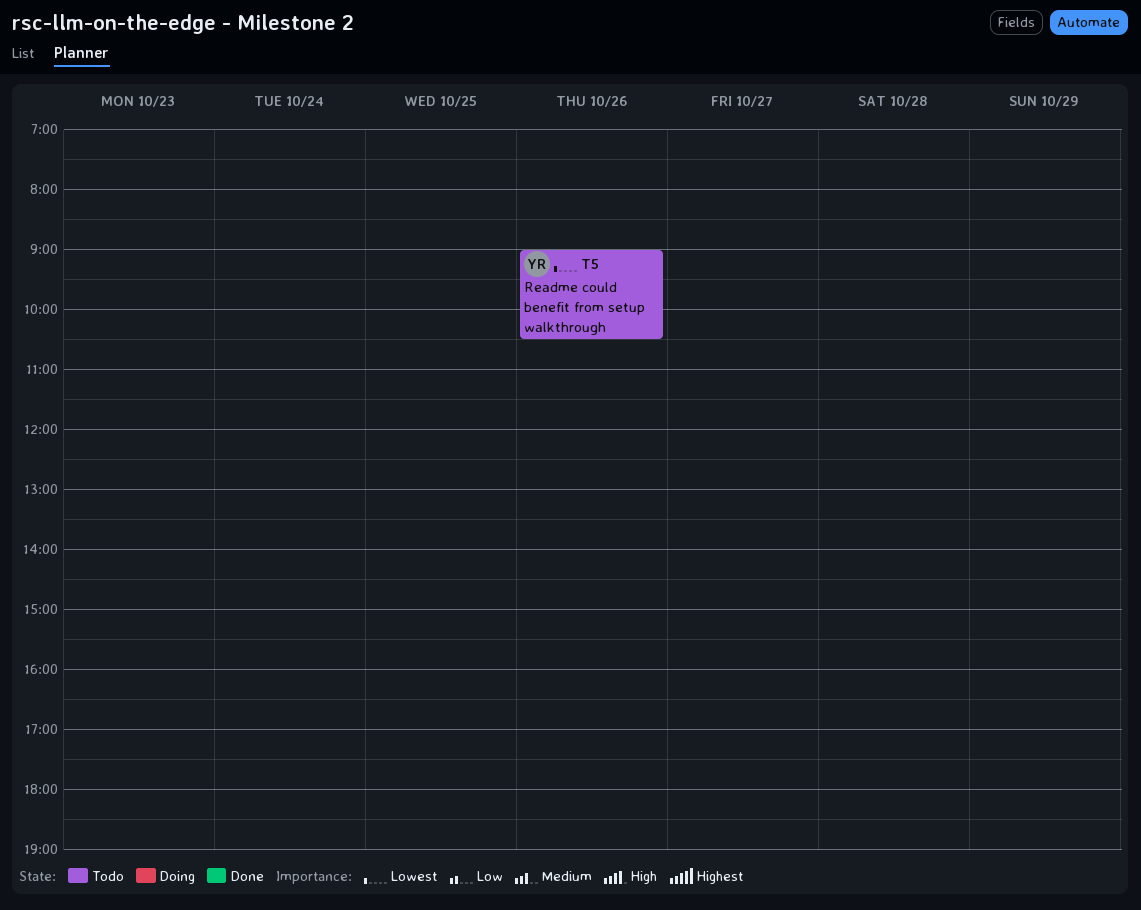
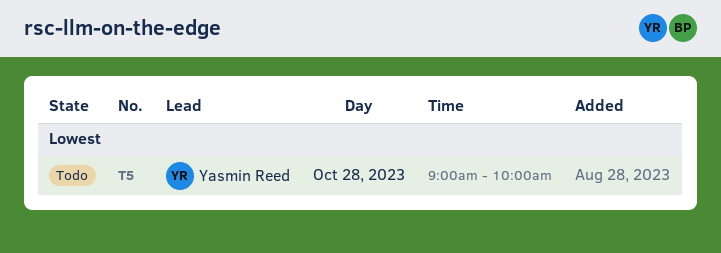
T5, day: Oct 26 -> Oct 28
T5, ends: 10:30 -> 10:00

